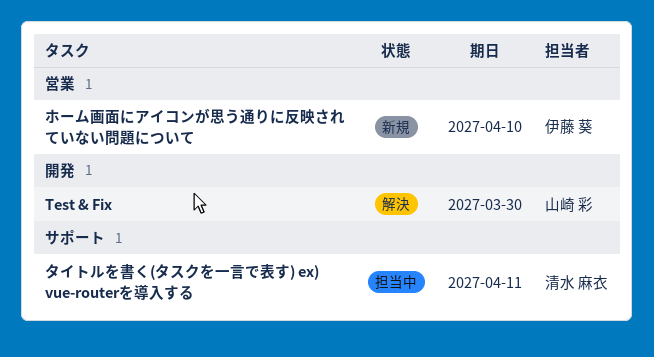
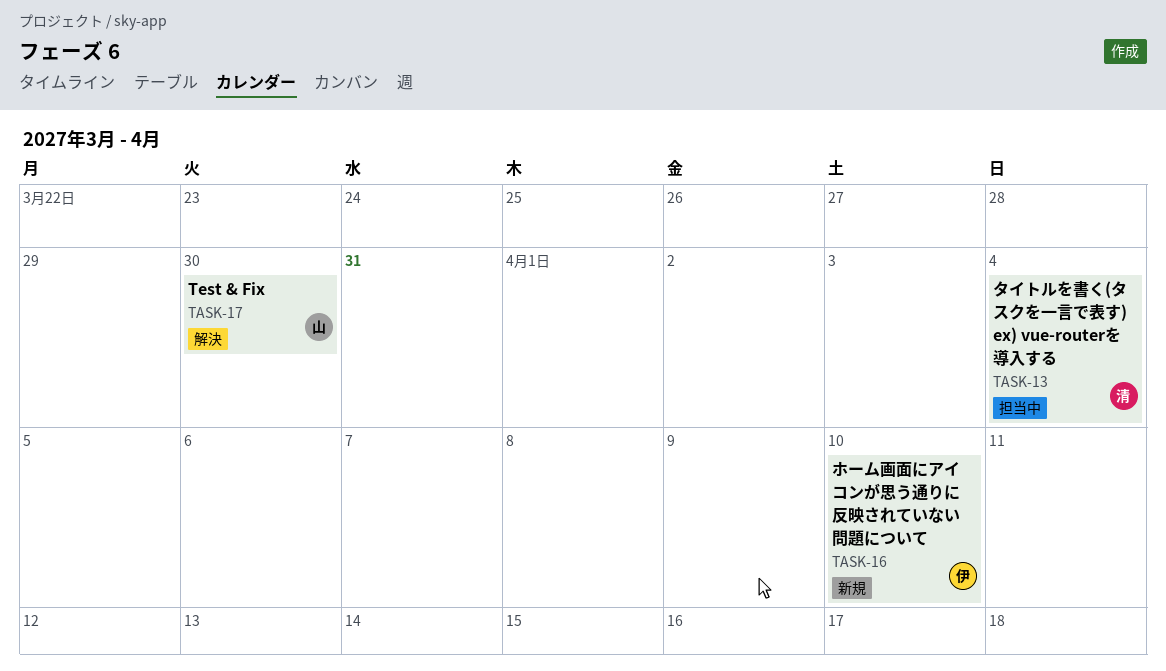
タイトルを書く(タスクを一言で表す) ex) vue-routerを導入する, due: Apr 11 -> Apr 4

